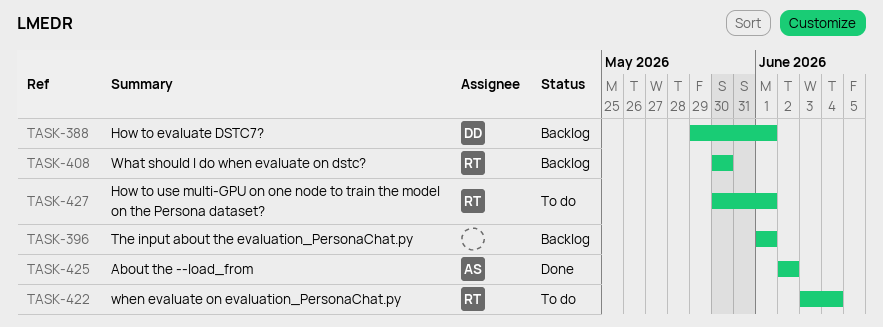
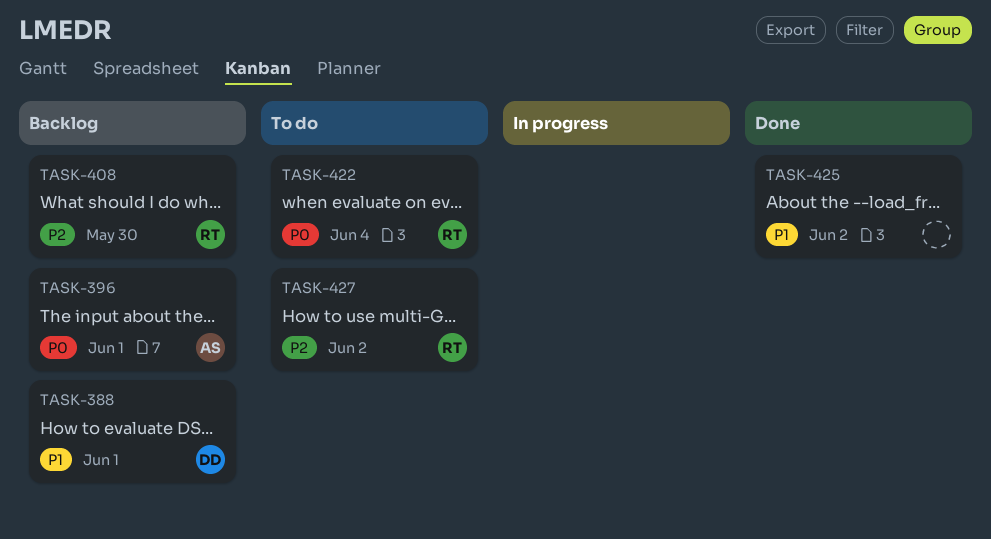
TASK-396, owner: none -> AS
TASK-425, owner: AS -> none
TASK-427, due: Jun 1 -> Jun 2

